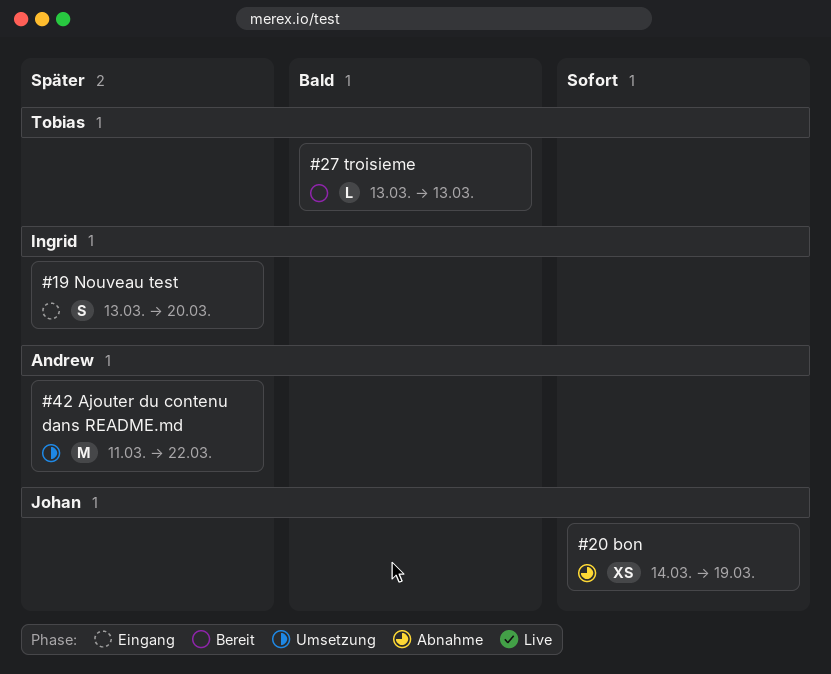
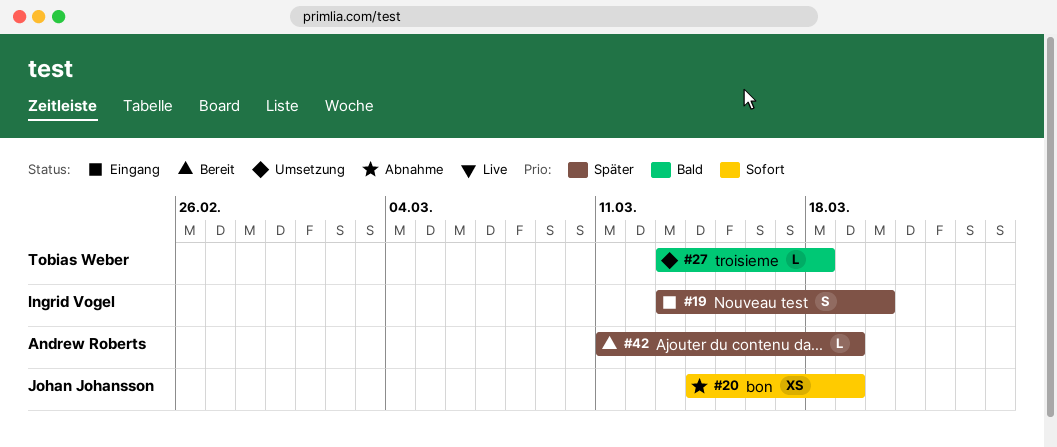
#27, status: Bereit -> Umsetzung
#27, due: Mar 13 -> Mar 18
#42, status: Umsetzung -> Bereit
#42, estimate: M -> L
#42, due: Mar 22 -> Mar 19

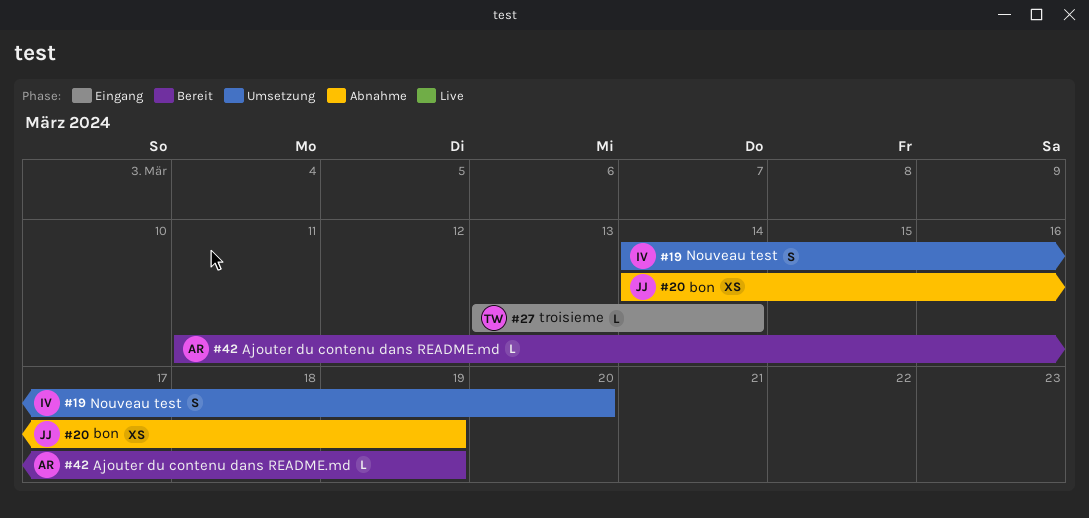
#19, status: Eingang -> Umsetzung
#19, start: Mar 13 -> Mar 14
#27, status: Umsetzung -> Eingang
#27, due: Mar 18 -> Mar 14

